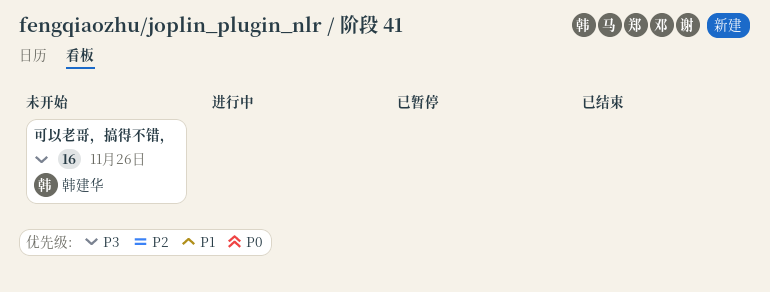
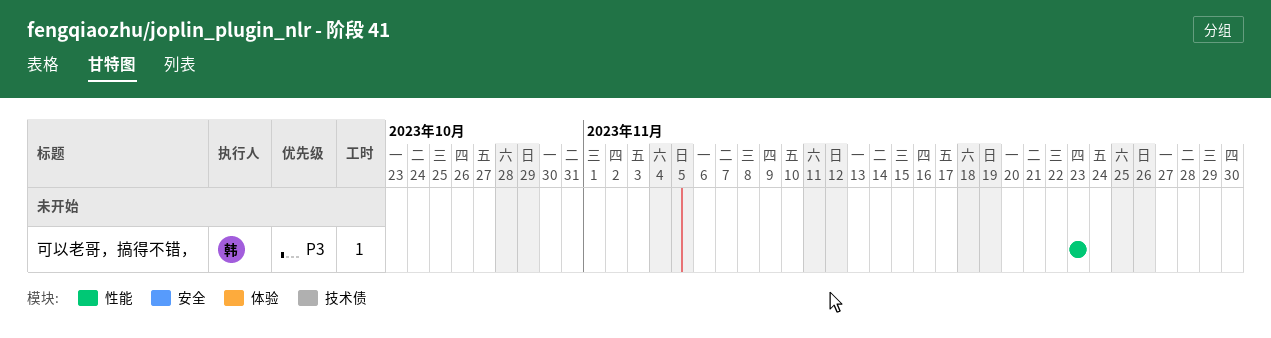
可以老哥，搞得不错，, estimate: 16 -> 1
可以老哥，搞得不错，, due: Nov 26 -> Nov 23

